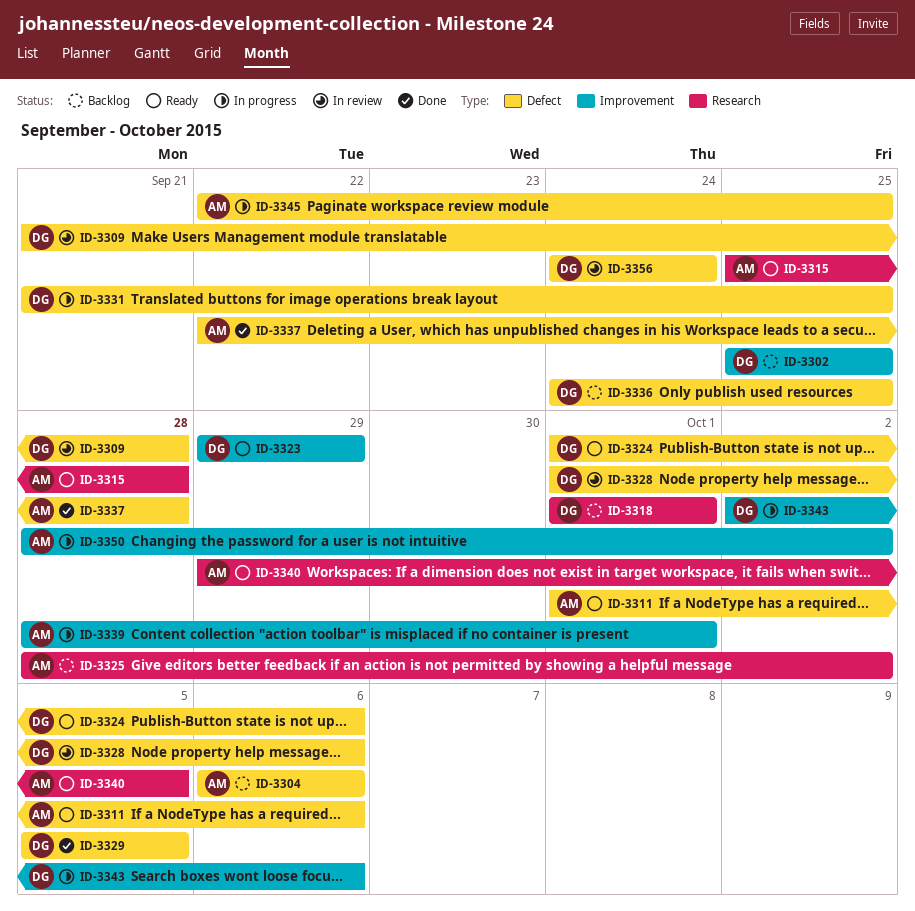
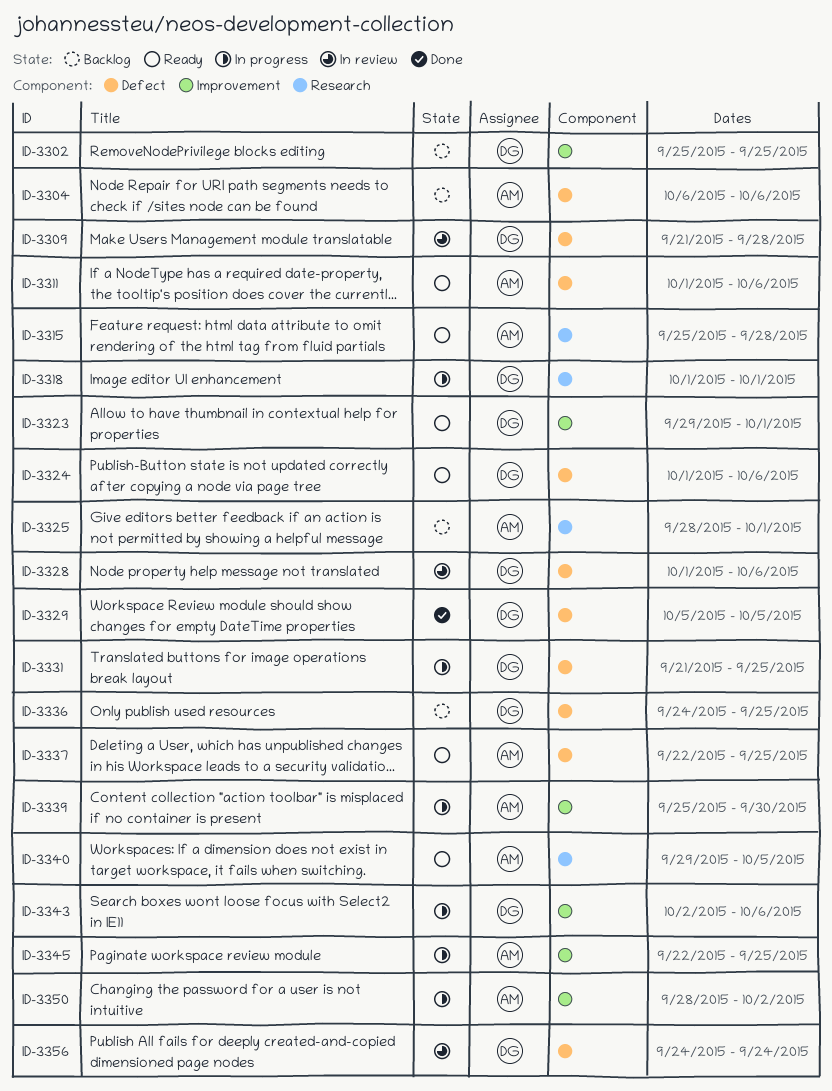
ID-3318, status: Backlog -> In progress
ID-3323, due: Sep 29 -> Oct 1
ID-3325, due: Oct 2 -> Oct 1
ID-3337, status: Done -> Ready
ID-3337, due: Sep 28 -> Sep 25
ID-3339, start: Sep 28 -> Sep 25
ID-3339, due: Oct 1 -> Sep 30
ID-3345, label: Defect -> Improvement

